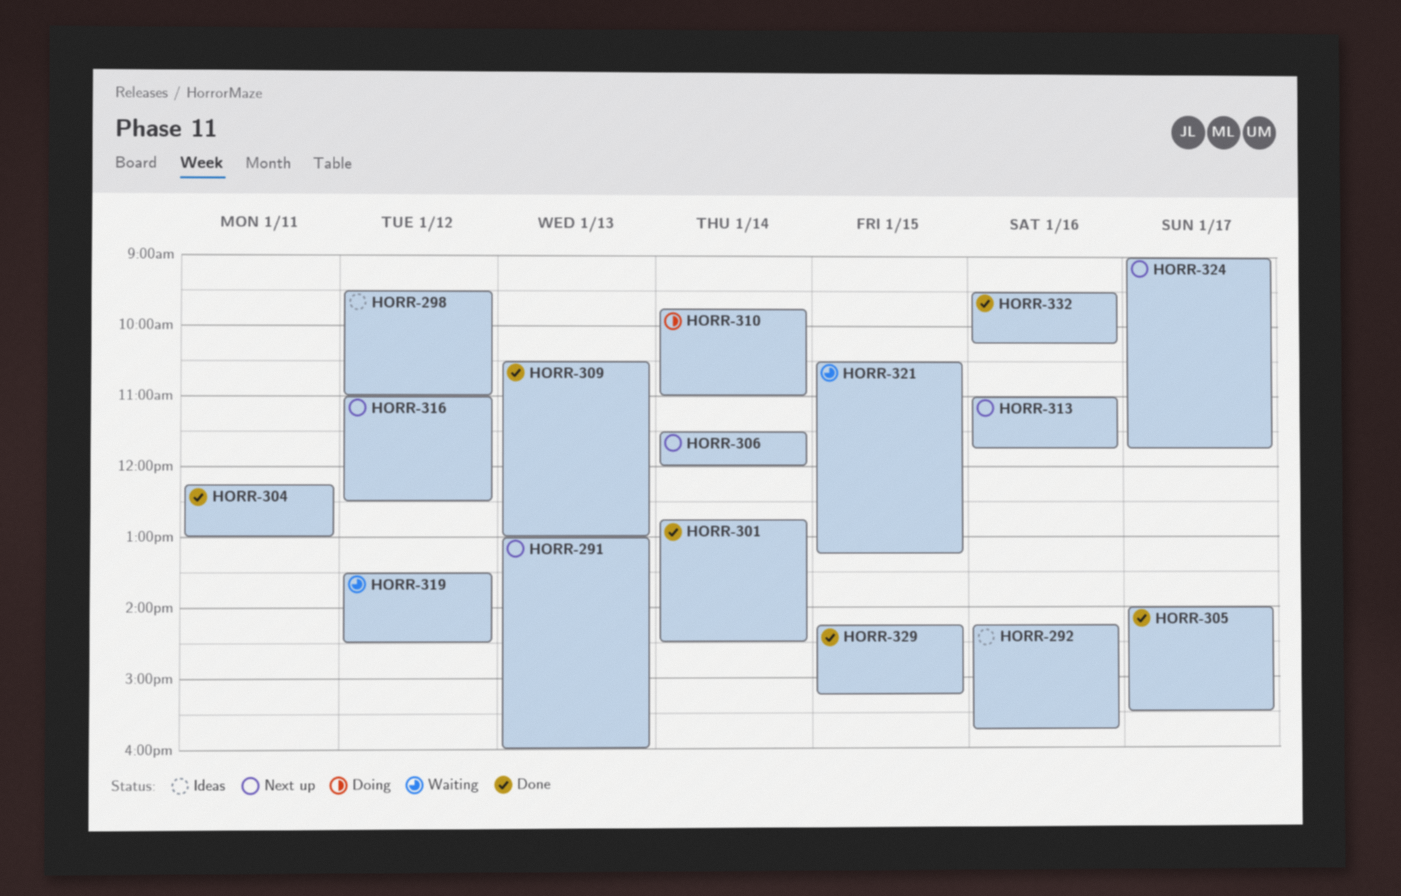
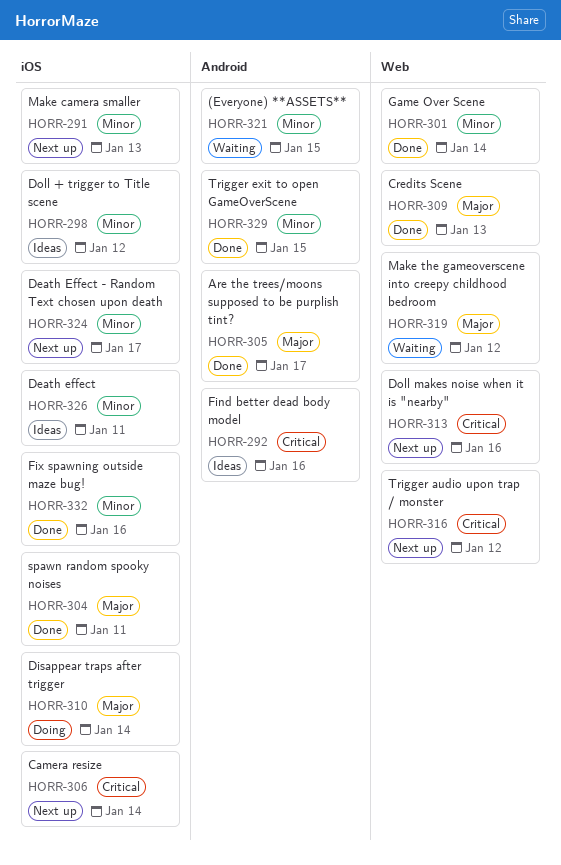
HORR-326: none -> present

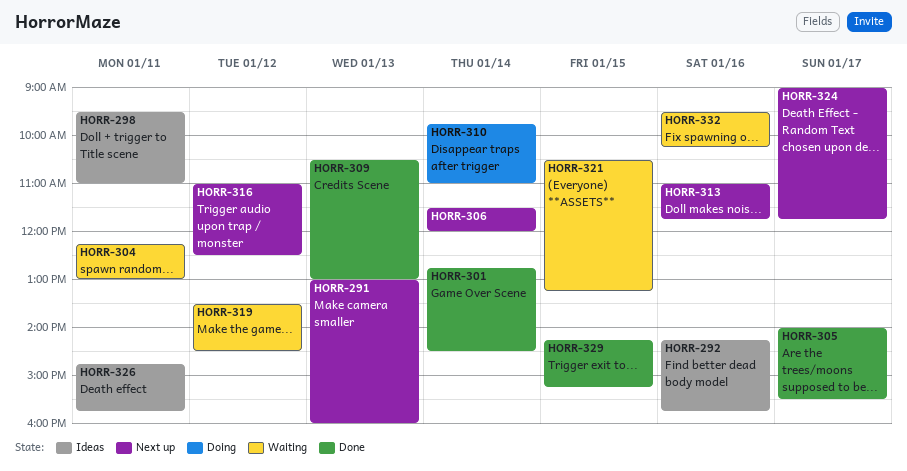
HORR-298, day: Jan 12 -> Jan 11
HORR-304, status: Done -> Waiting
HORR-332, status: Done -> Waiting

